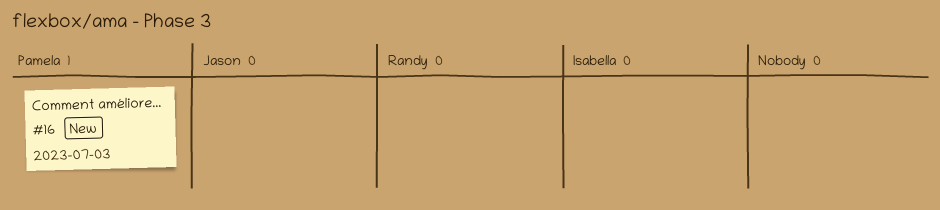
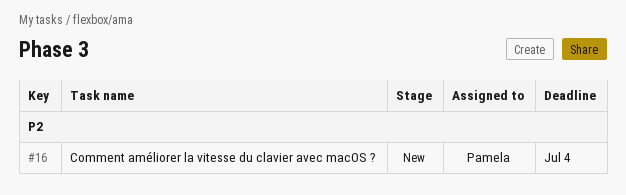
#16, due: Jul 3 -> Jul 4

